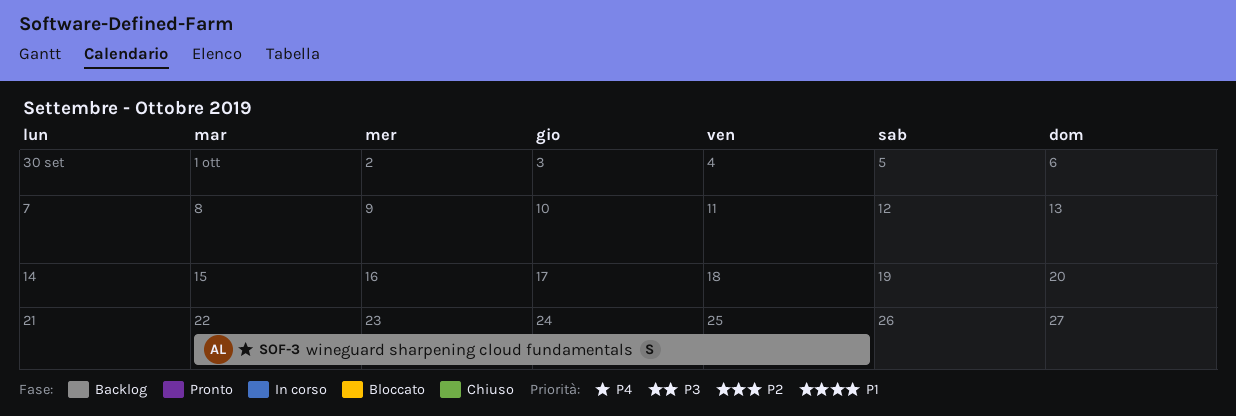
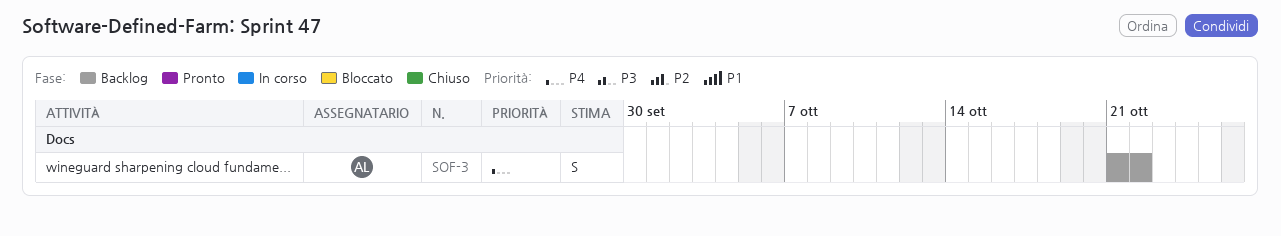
SOF-3, start: Oct 22 -> Oct 21
SOF-3, due: Oct 25 -> Oct 22

